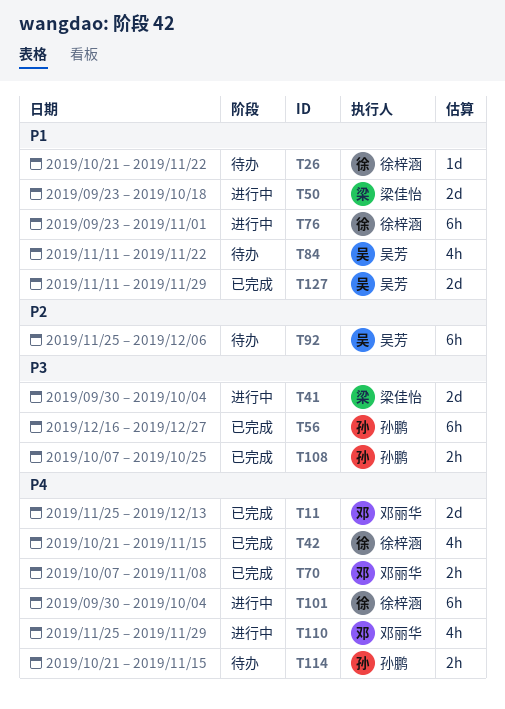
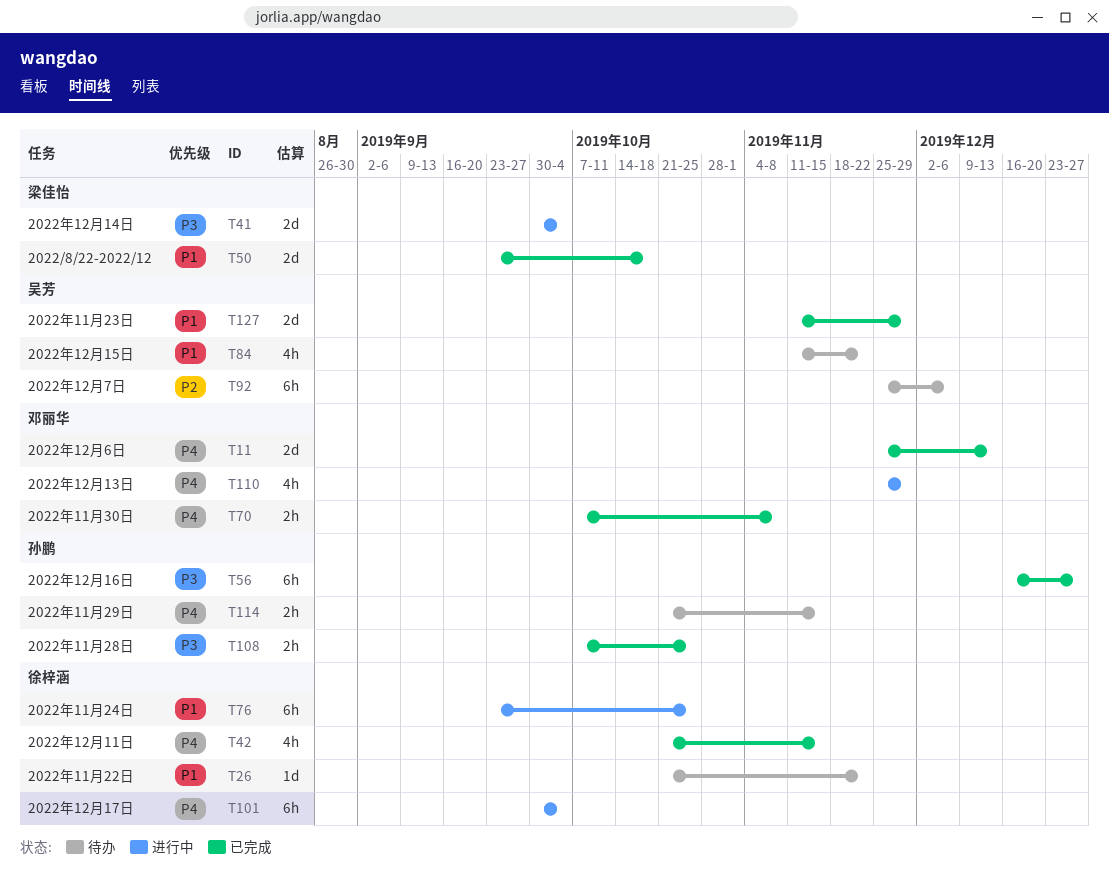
T50, status: 进行中 -> 已完成
T76, due: Nov 1 -> Oct 25

